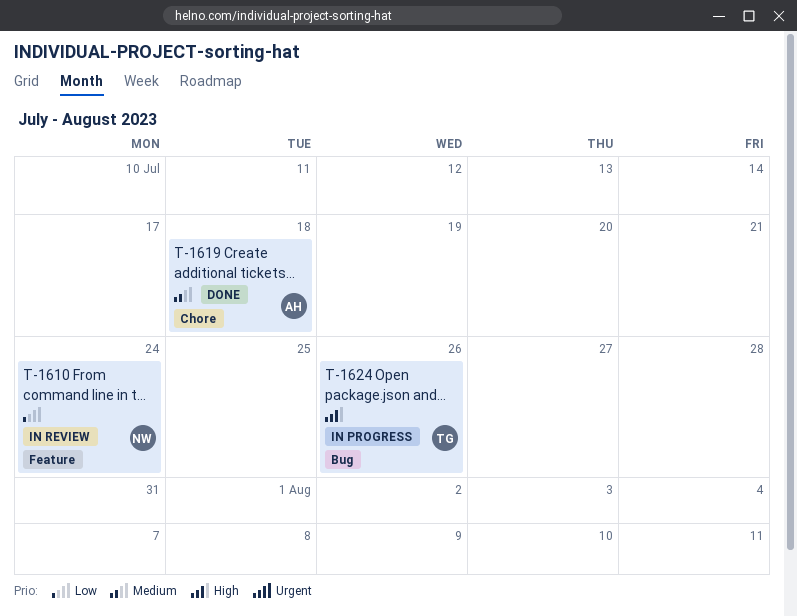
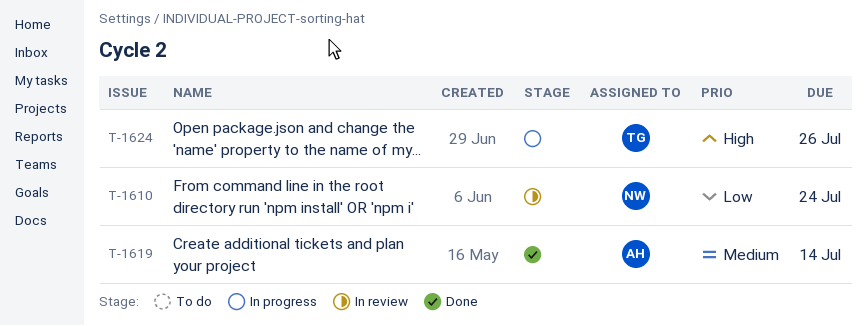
T-1619, due: Jul 18 -> Jul 14

